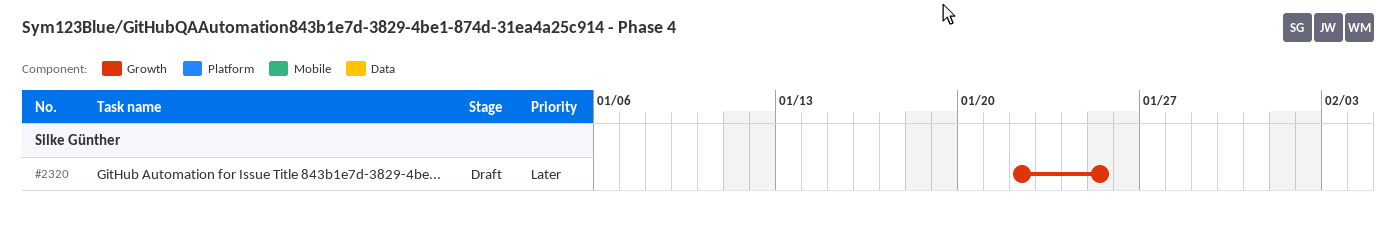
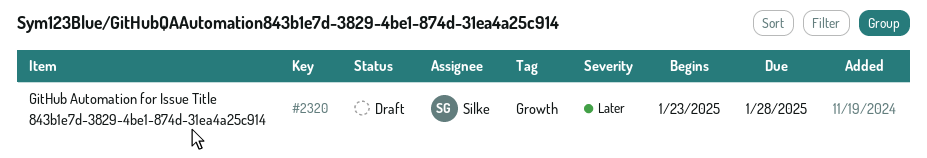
#2320, start: Jan 22 -> Jan 23
#2320, due: Jan 25 -> Jan 28

